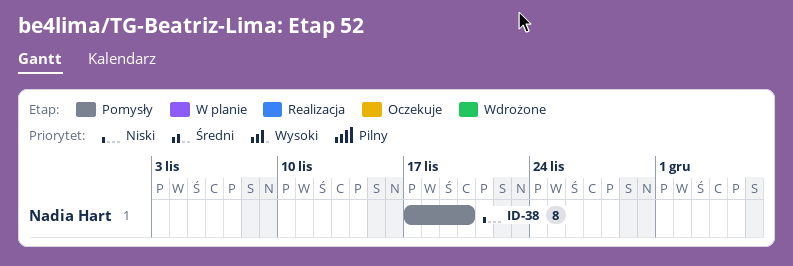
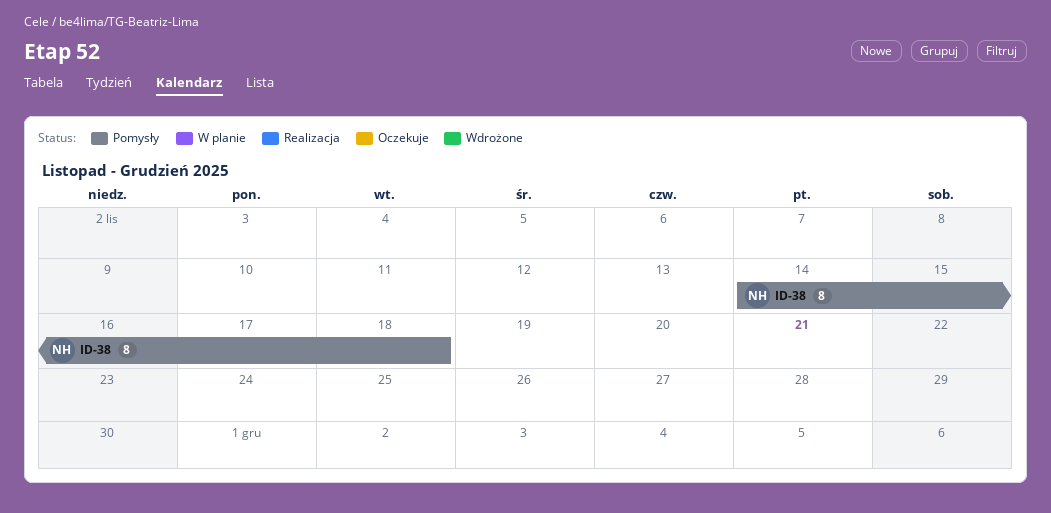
ID-38, start: Nov 17 -> Nov 14
ID-38, due: Nov 20 -> Nov 18

